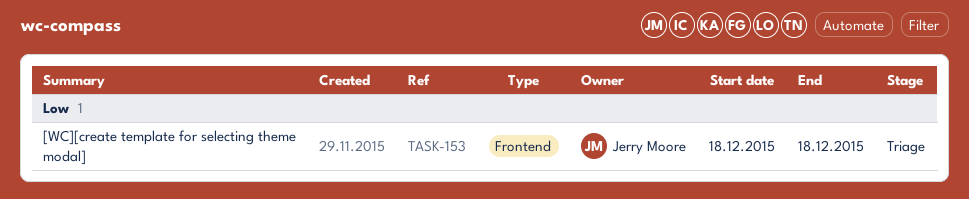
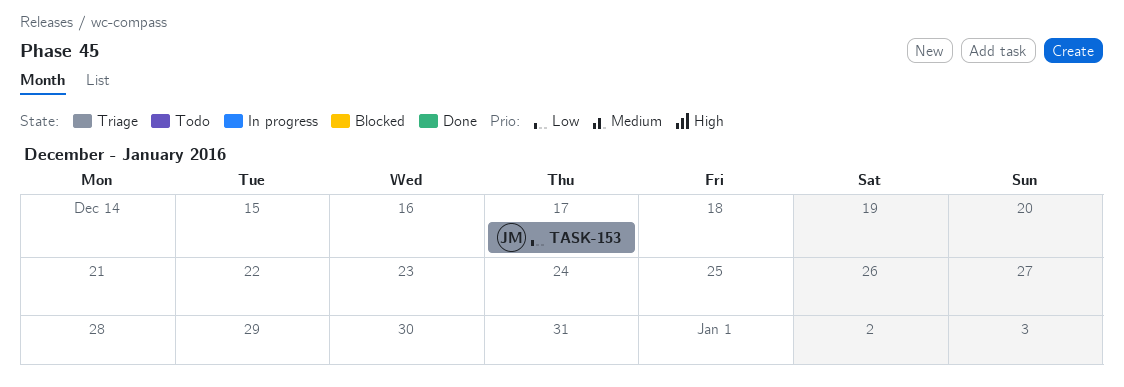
TASK-153, start: Dec 18 -> Dec 17
TASK-153, due: Dec 18 -> Dec 17

